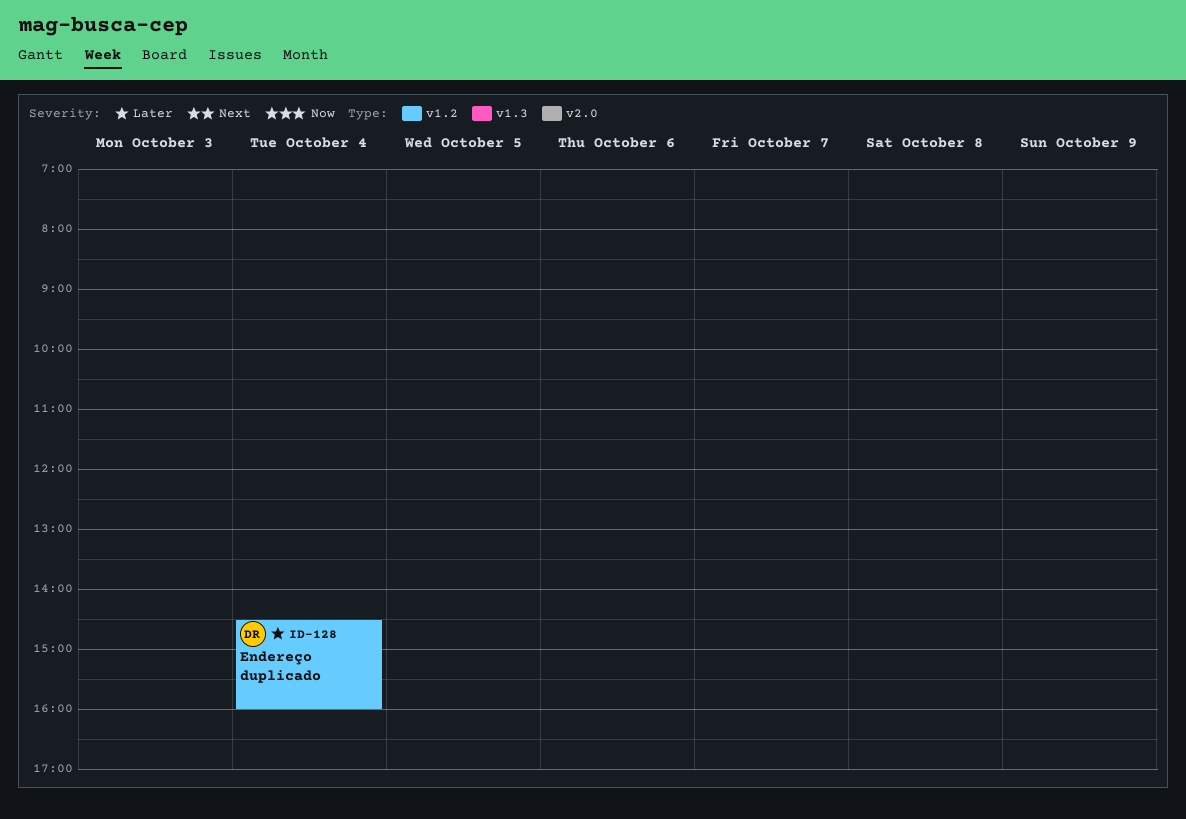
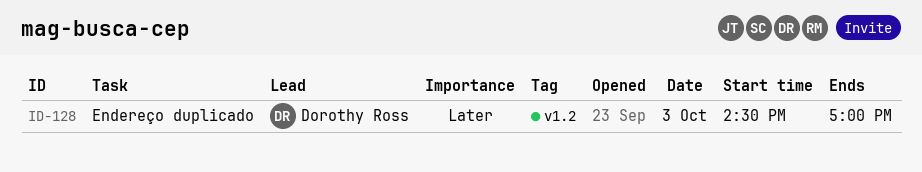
ID-128, day: Oct 4 -> Oct 3
ID-128, ends: 16:00 -> 17:00

